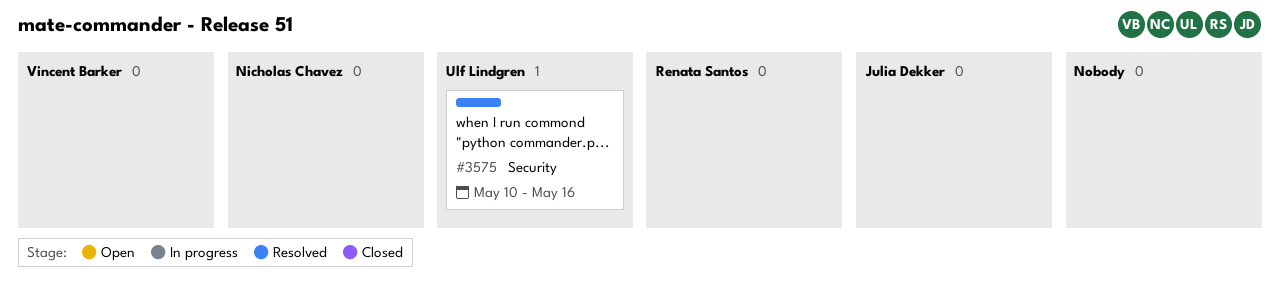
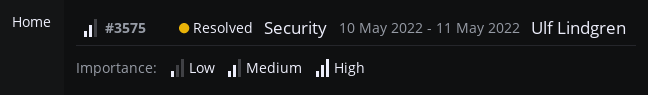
#3575, due: May 16 -> May 11

